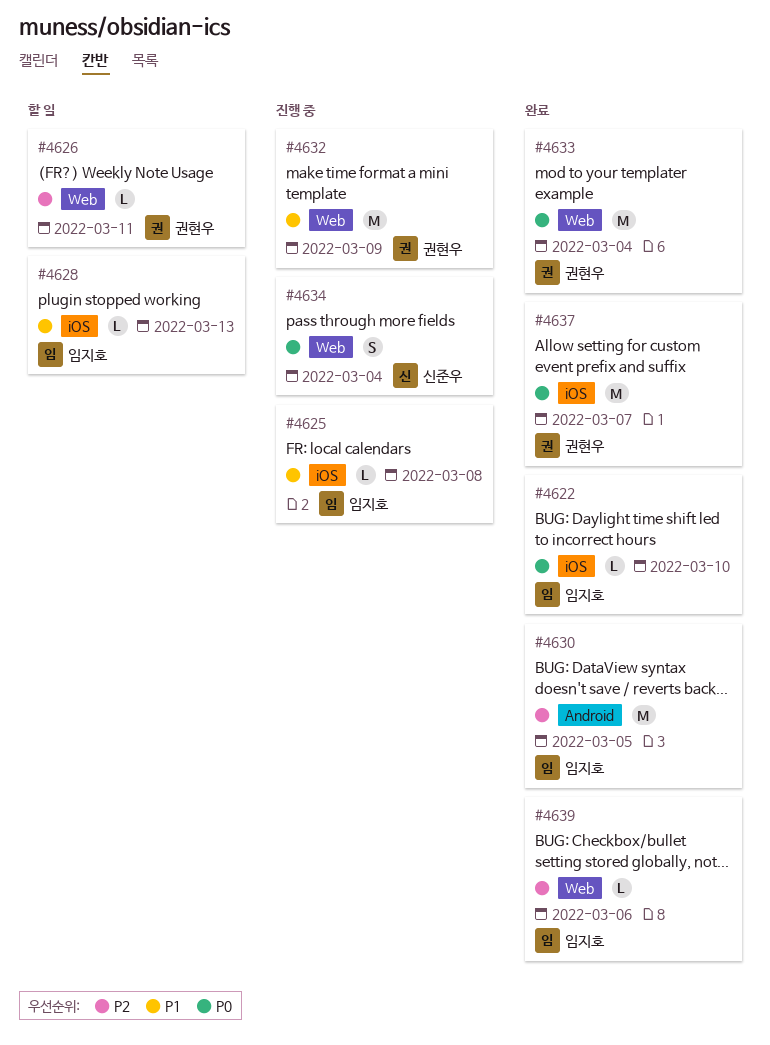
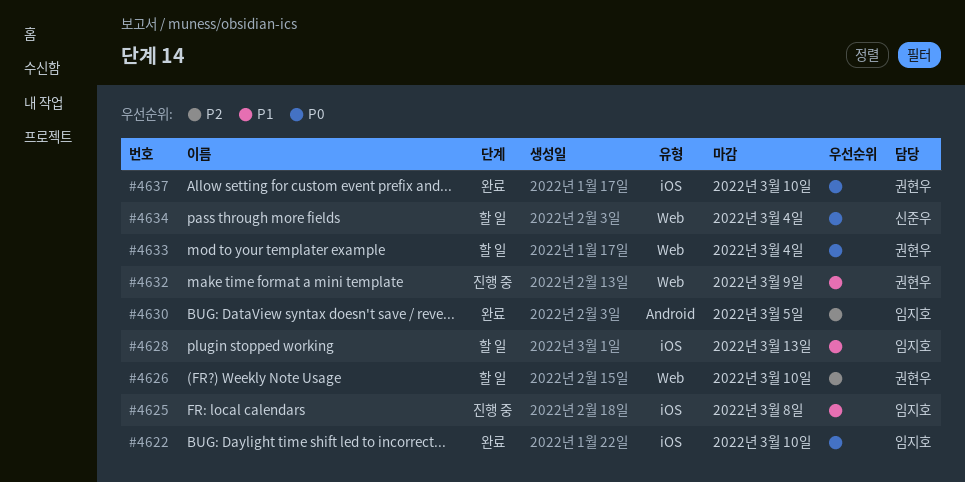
#4626, due: Mar 11 -> Mar 10
#4633, status: 완료 -> 할 일
#4634, status: 진행 중 -> 할 일
#4637, due: Mar 7 -> Mar 10
#4639: present -> none

